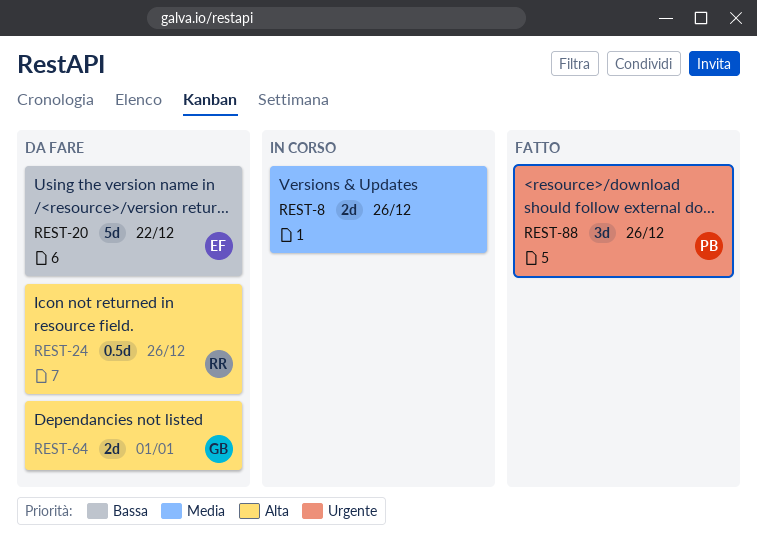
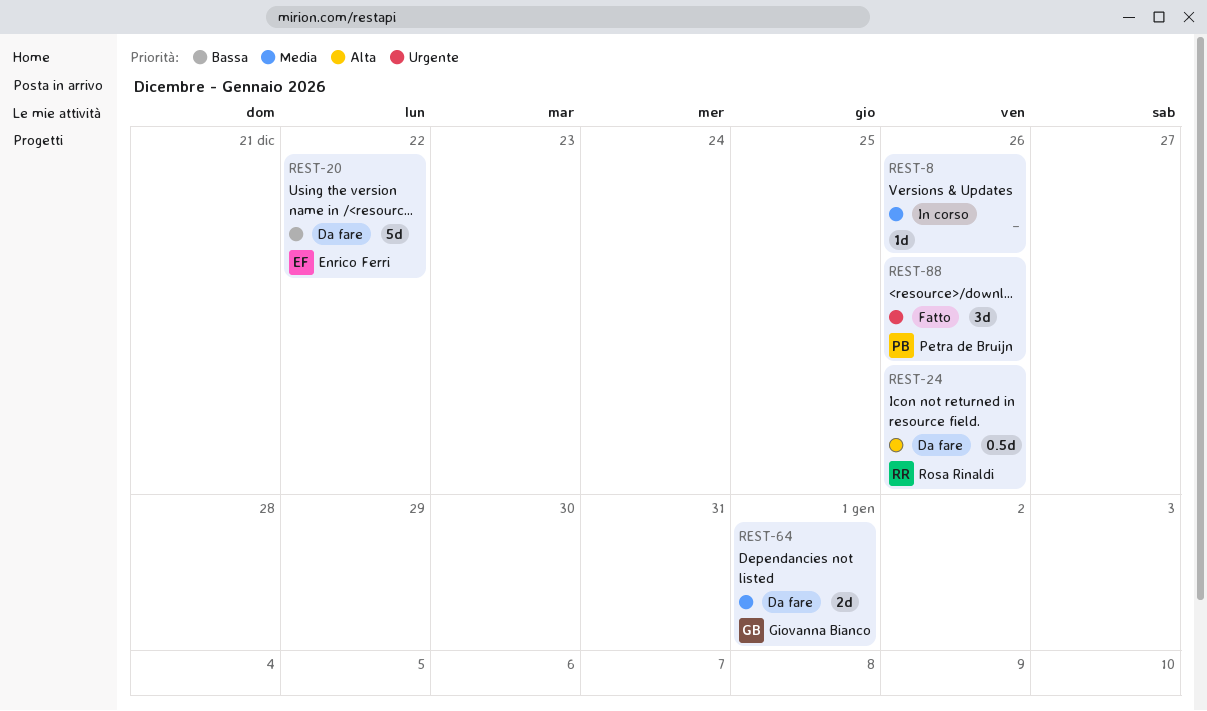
REST-8, estimate: 2d -> 1d
REST-64, priority: Alta -> Media

